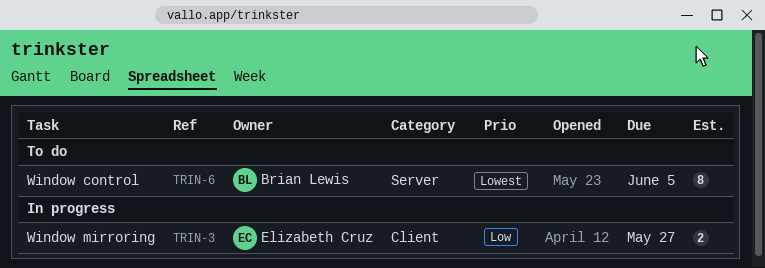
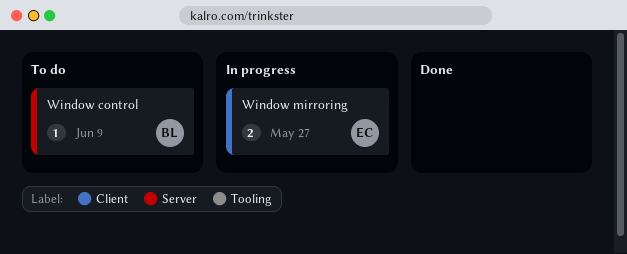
Window control, estimate: 8 -> 1
Window control, due: Jun 5 -> Jun 9

